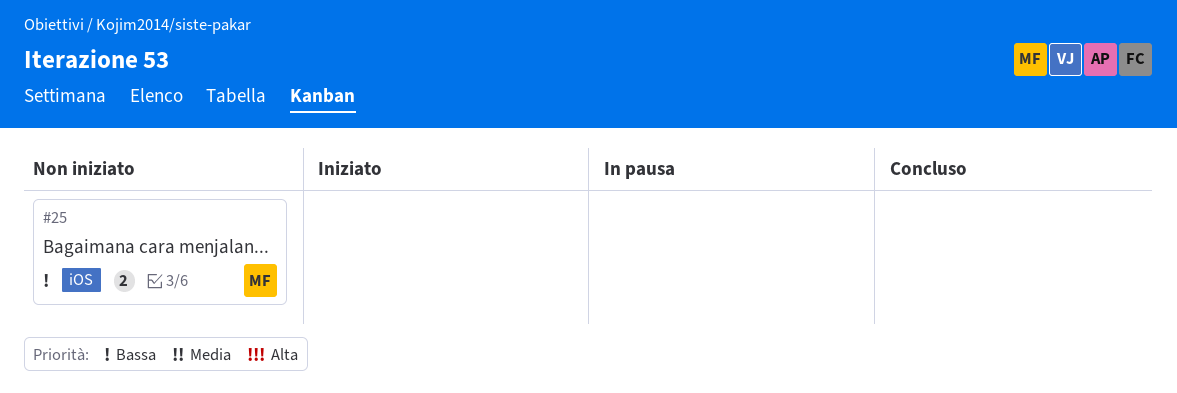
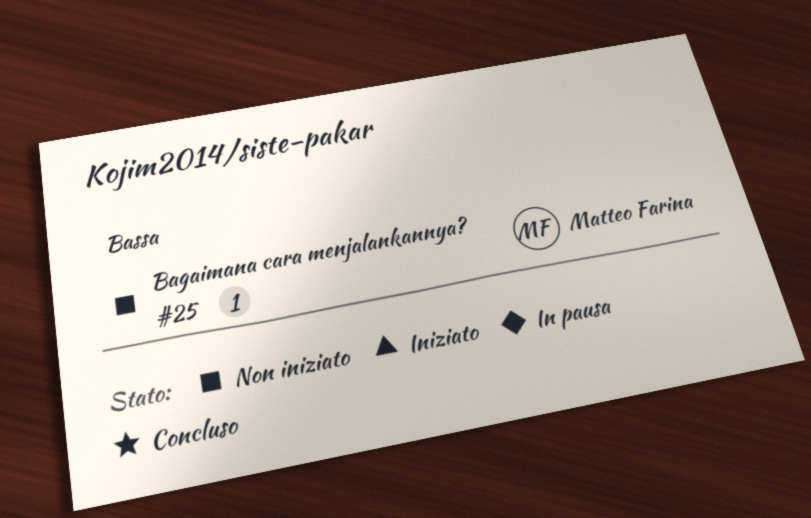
#25, estimate: 2 -> 1

